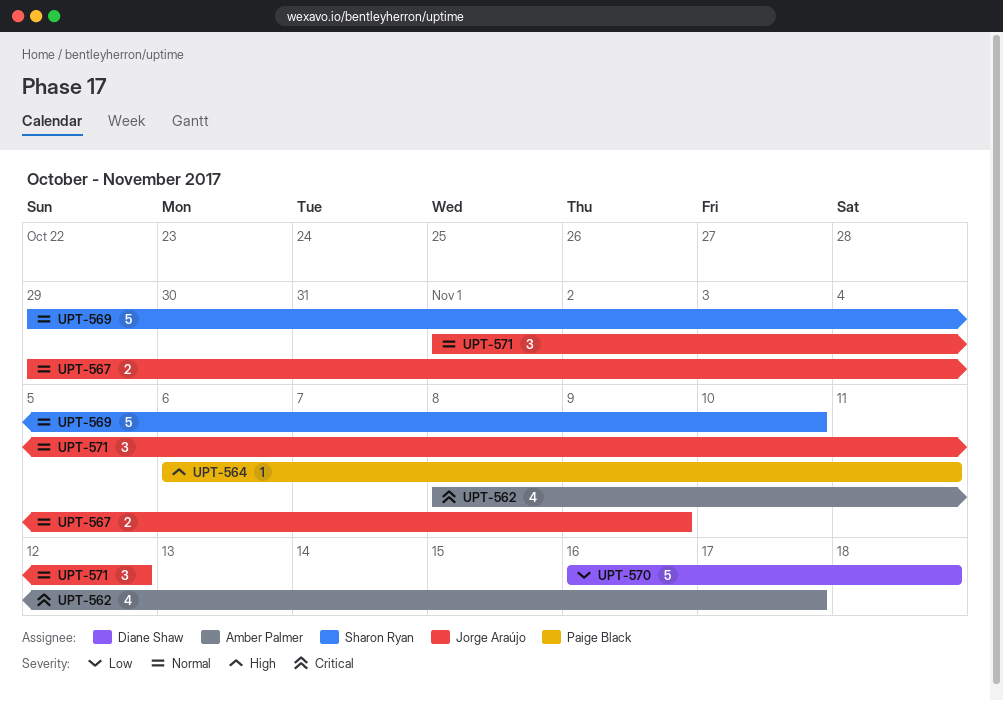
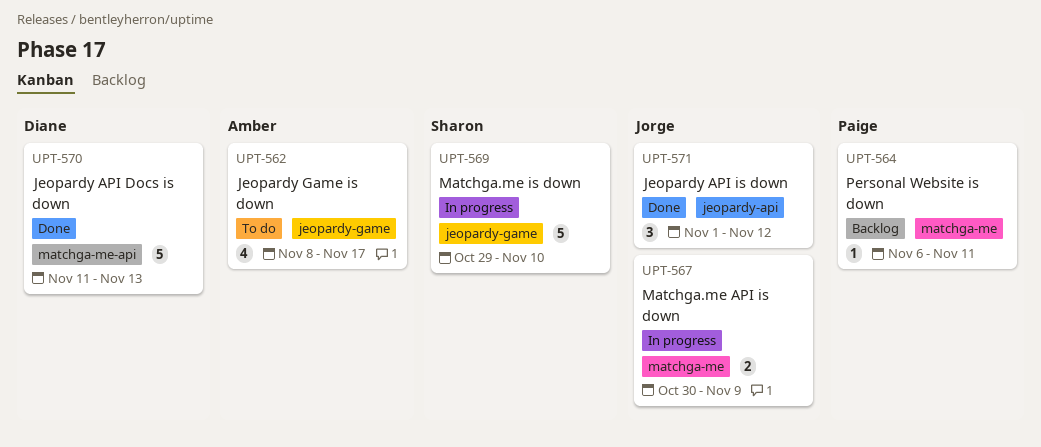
UPT-567, start: Oct 29 -> Oct 30
UPT-570, start: Nov 16 -> Nov 11
UPT-570, due: Nov 18 -> Nov 13

